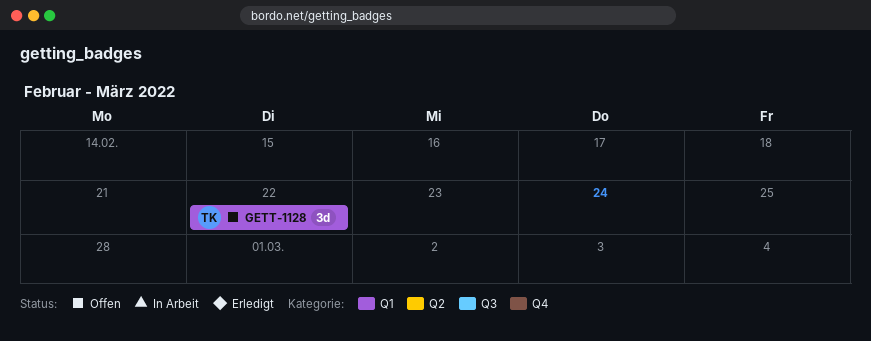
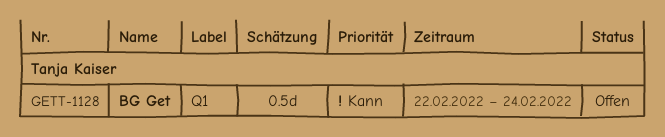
GETT-1128, estimate: 3d -> 0.5d
GETT-1128, due: Feb 22 -> Feb 24

